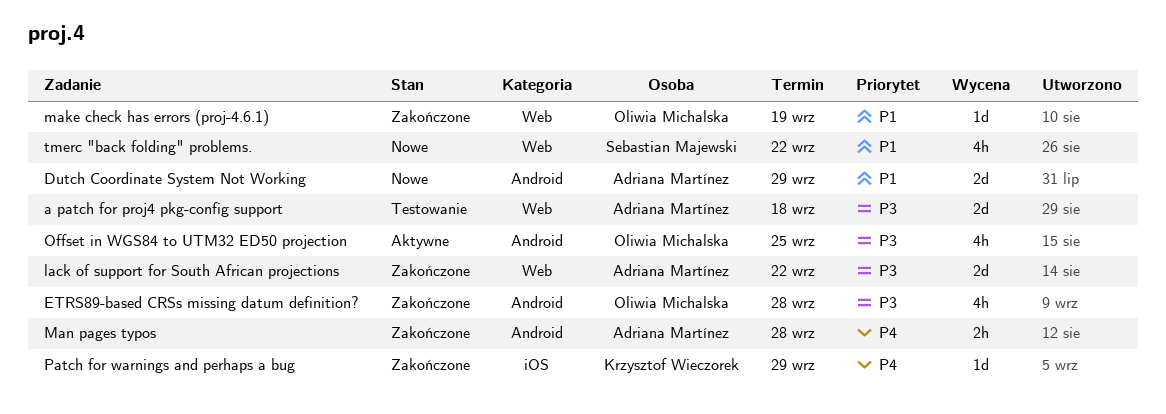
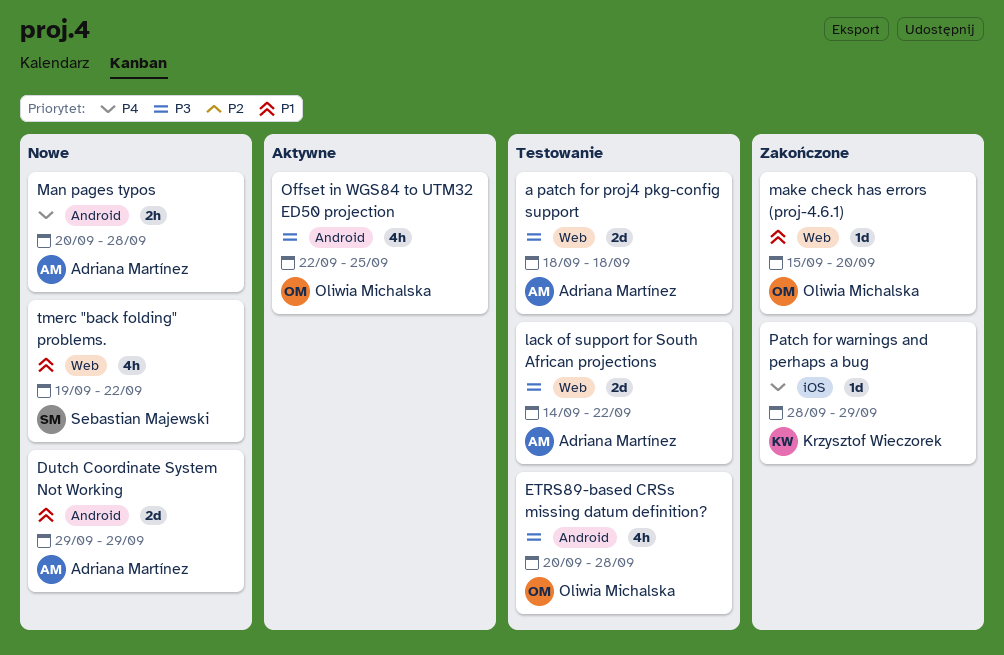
ETRS89-based CRSs missing datum definition?, status: Zakończone -> Testowanie
lack of support for South African projections, status: Zakończone -> Testowanie
make check has errors (proj-4.6.1), due: Sep 19 -> Sep 20
Man pages typos, status: Zakończone -> Nowe

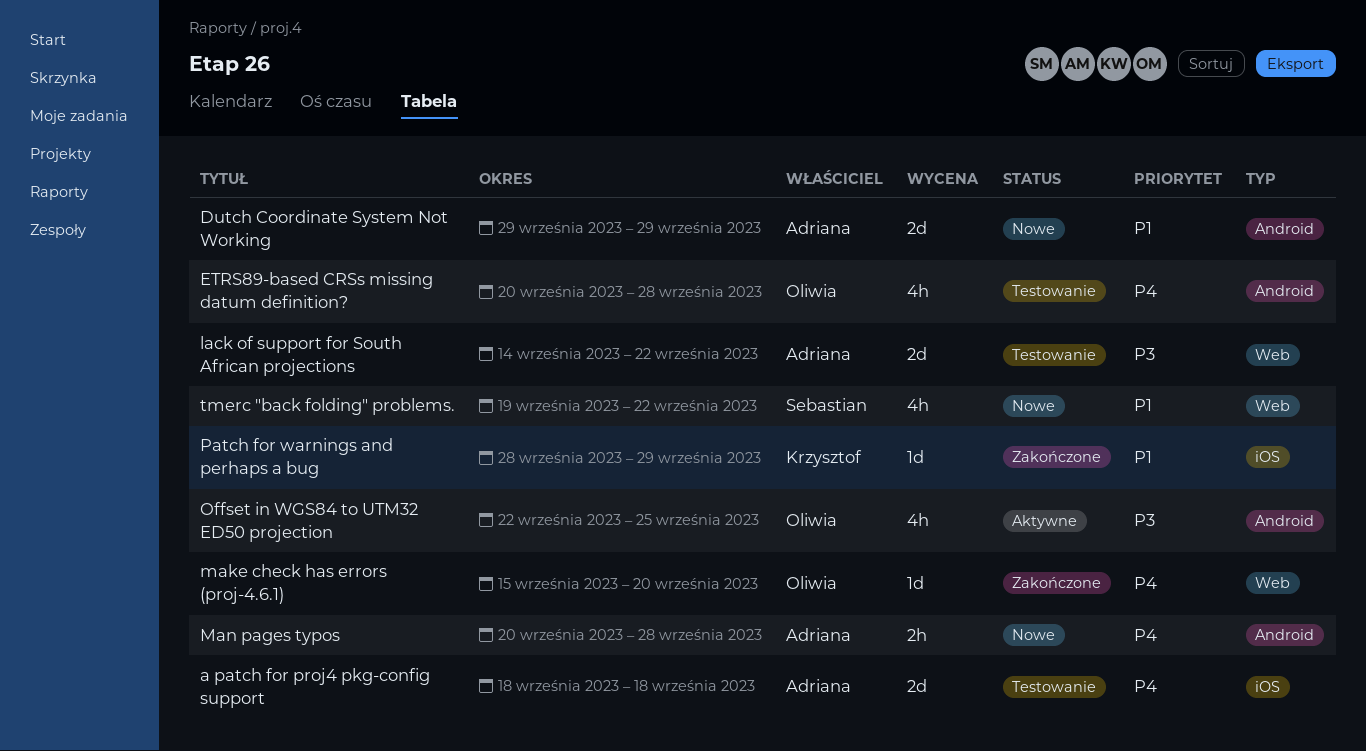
a patch for proj4 pkg-config support, priority: P3 -> P4
a patch for proj4 pkg-config support, label: Web -> iOS
ETRS89-based CRSs missing datum definition?, priority: P3 -> P4
make check has errors (proj-4.6.1), priority: P1 -> P4
Patch for warnings and perhaps a bug, priority: P4 -> P1

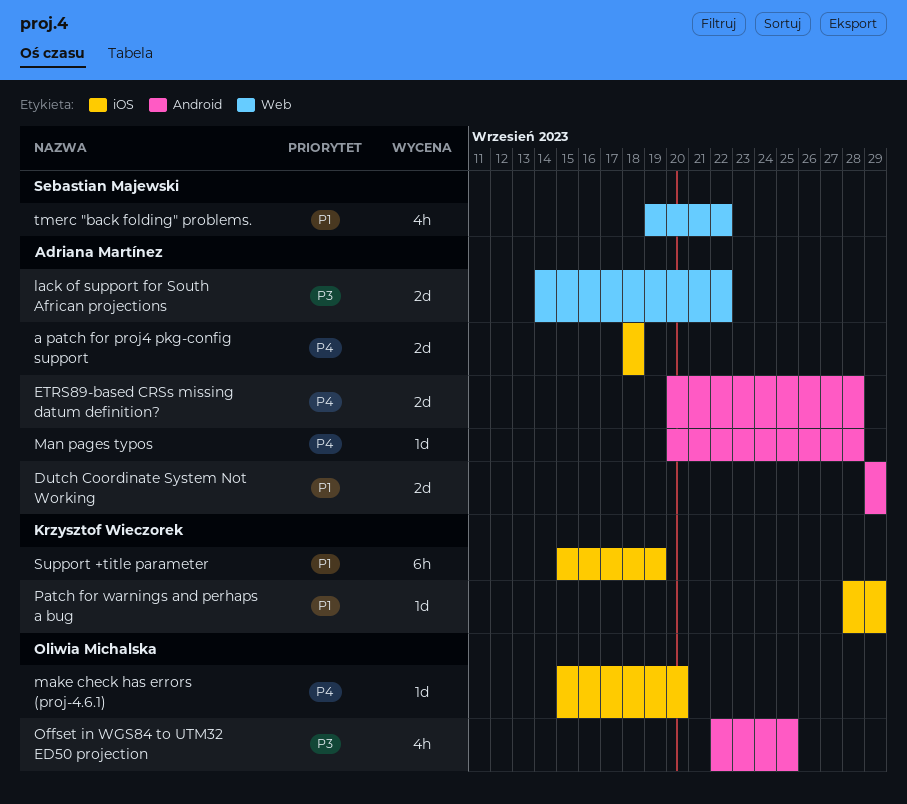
ETRS89-based CRSs missing datum definition?, owner: Oliwia Michalska -> Adriana Martínez
ETRS89-based CRSs missing datum definition?, estimate: 4h -> 2d
make check has errors (proj-4.6.1), label: Web -> iOS
Man pages typos, estimate: 2h -> 1d
Support +title parameter: none -> present

